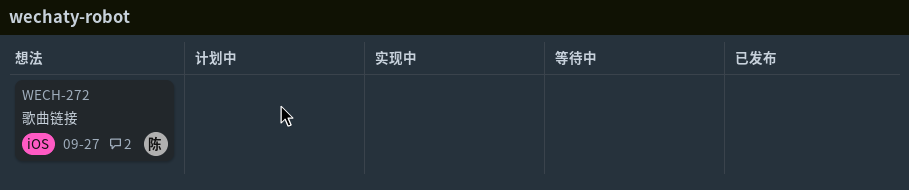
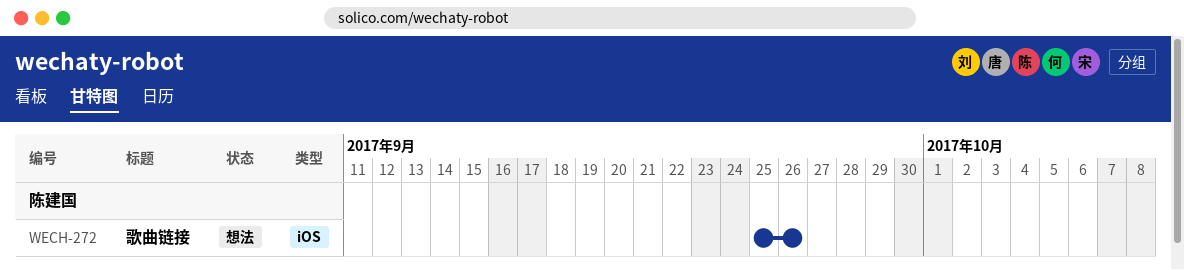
WECH-272, due: Sep 27 -> Sep 26

